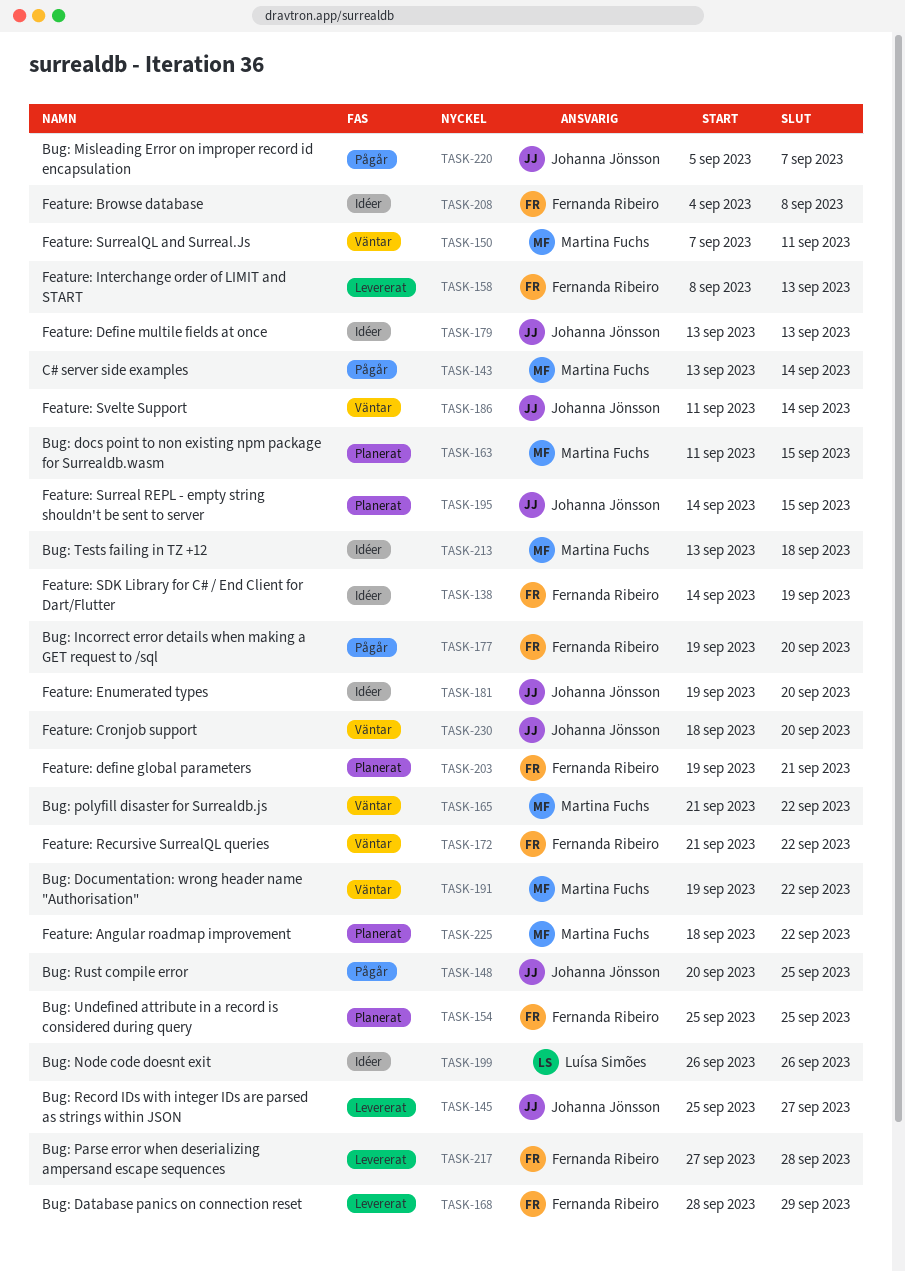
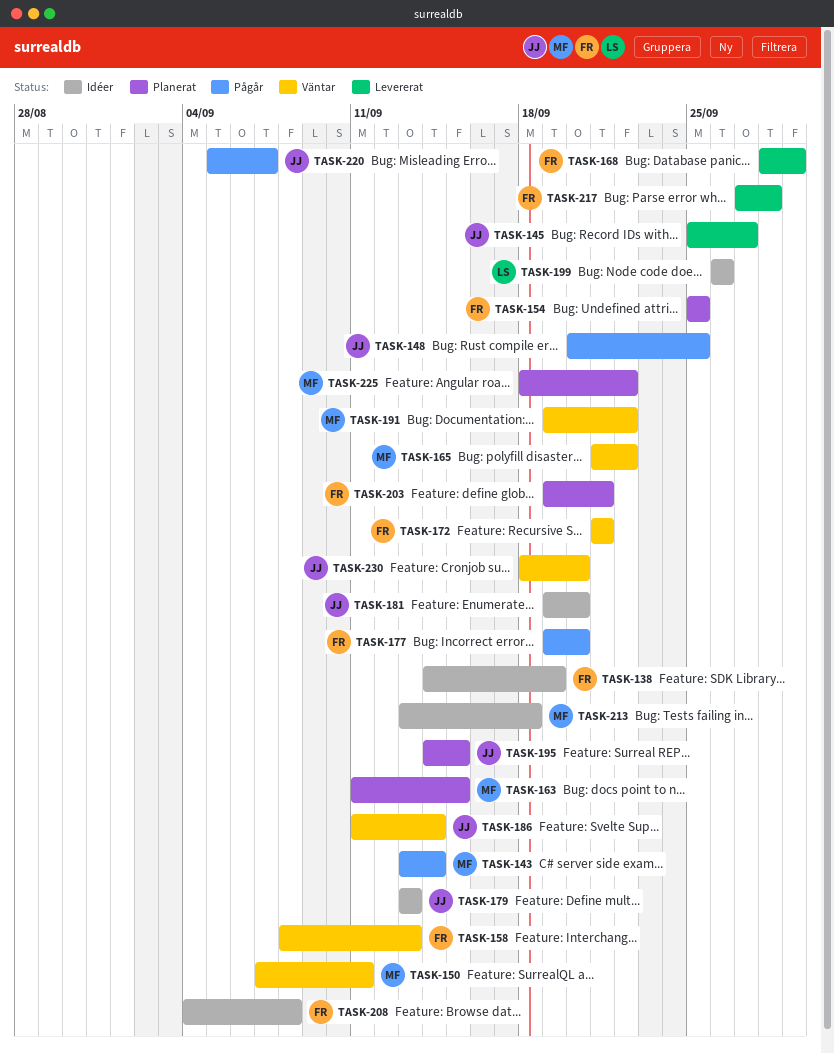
TASK-158, status: Levererat -> Väntar
TASK-172, due: Sep 22 -> Sep 21

